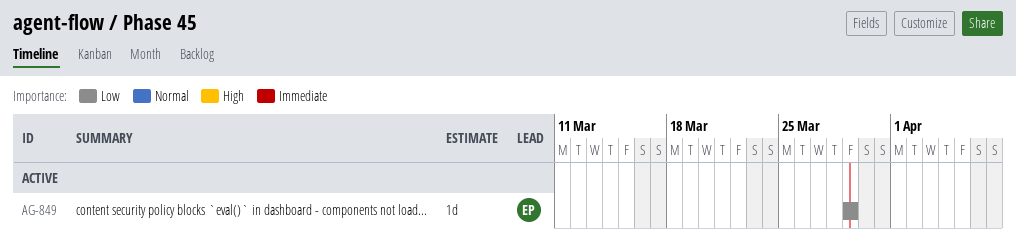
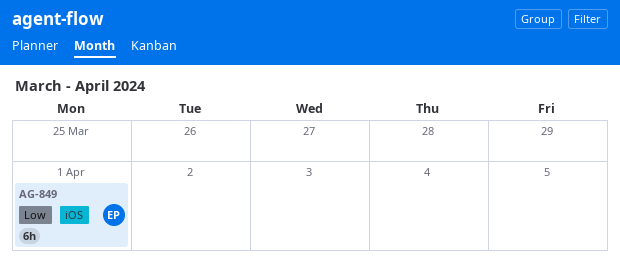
AG-849, estimate: 1d -> 6h
AG-849, due: Mar 29 -> Apr 1

